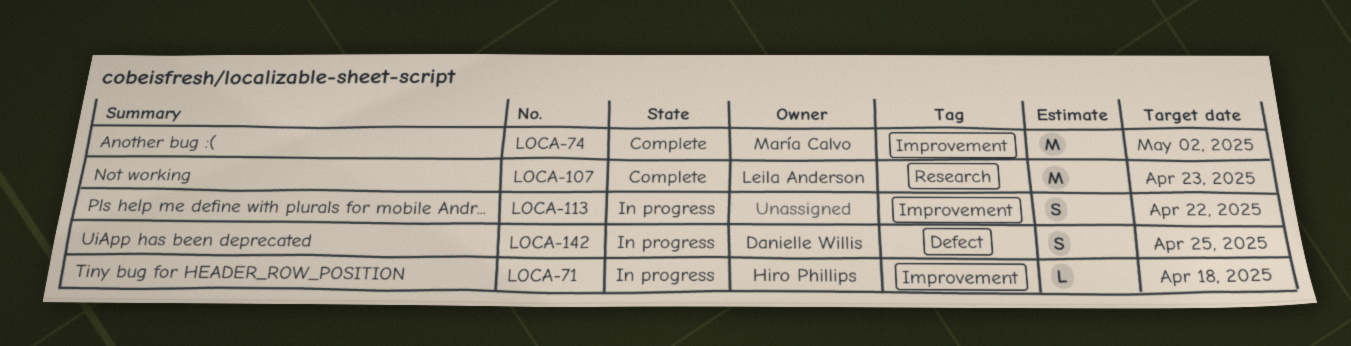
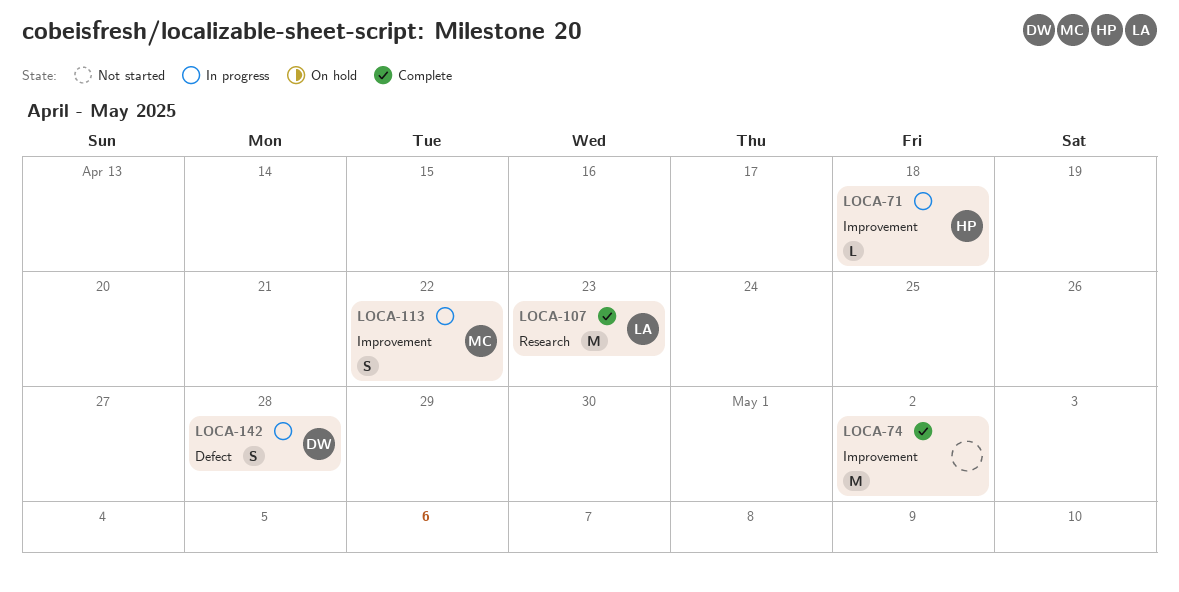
LOCA-74, owner: María Calvo -> none
LOCA-113, owner: none -> María Calvo
LOCA-142, due: Apr 25 -> Apr 28

